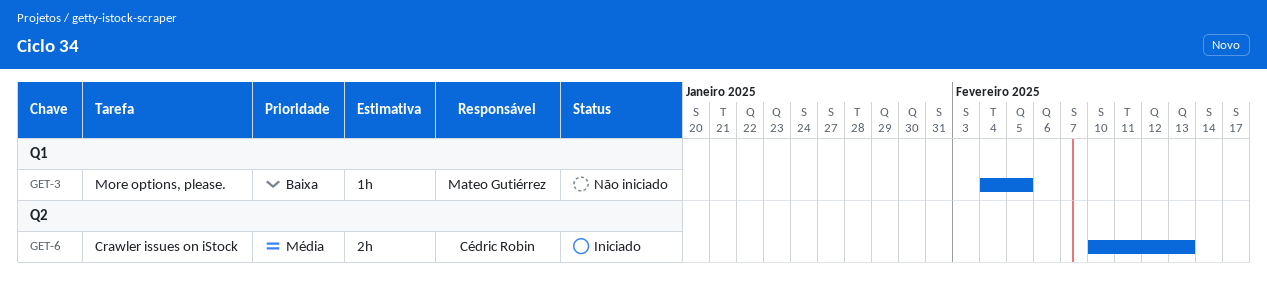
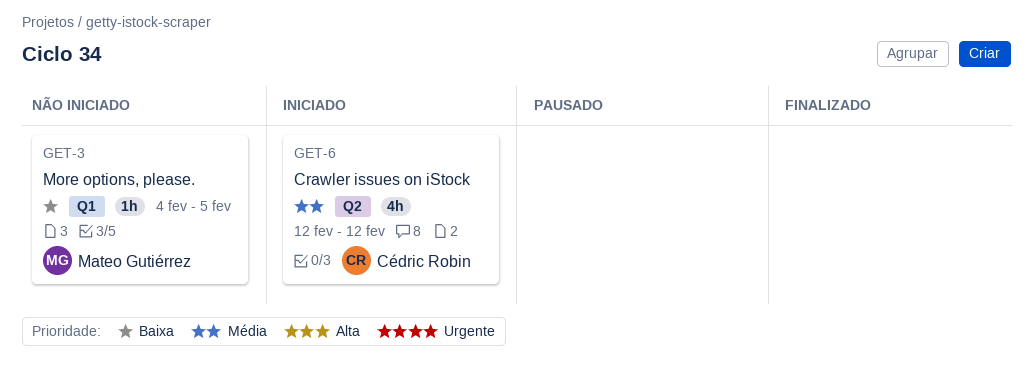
GET-6, estimate: 2h -> 4h
GET-6, start: Feb 10 -> Feb 12
GET-6, due: Feb 13 -> Feb 12

